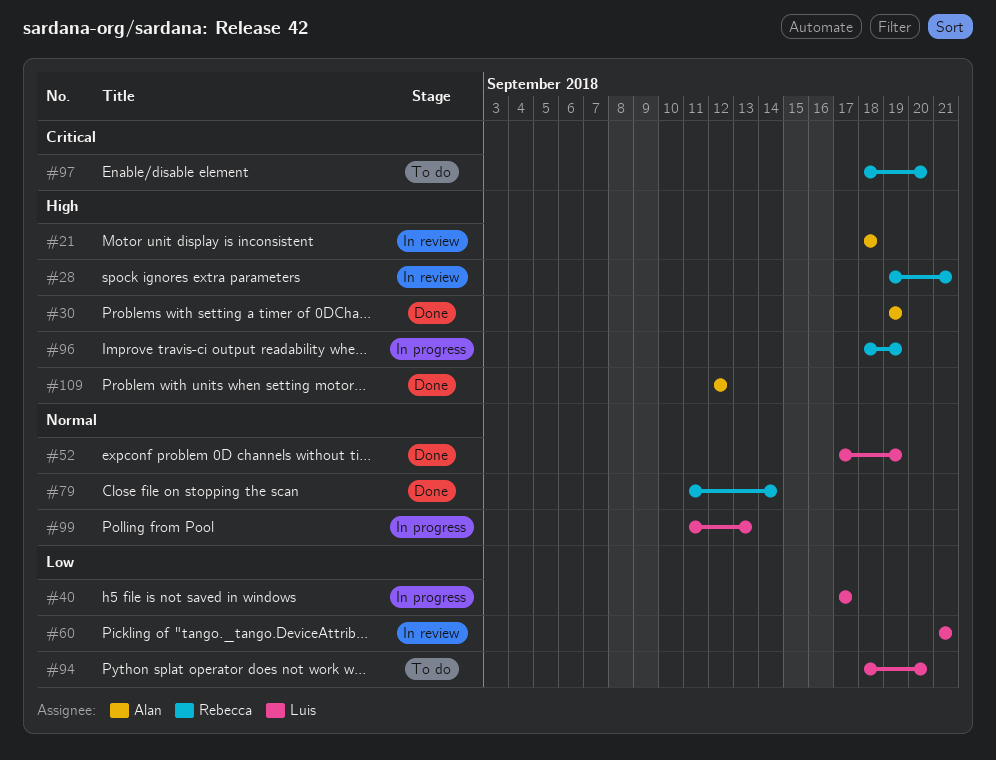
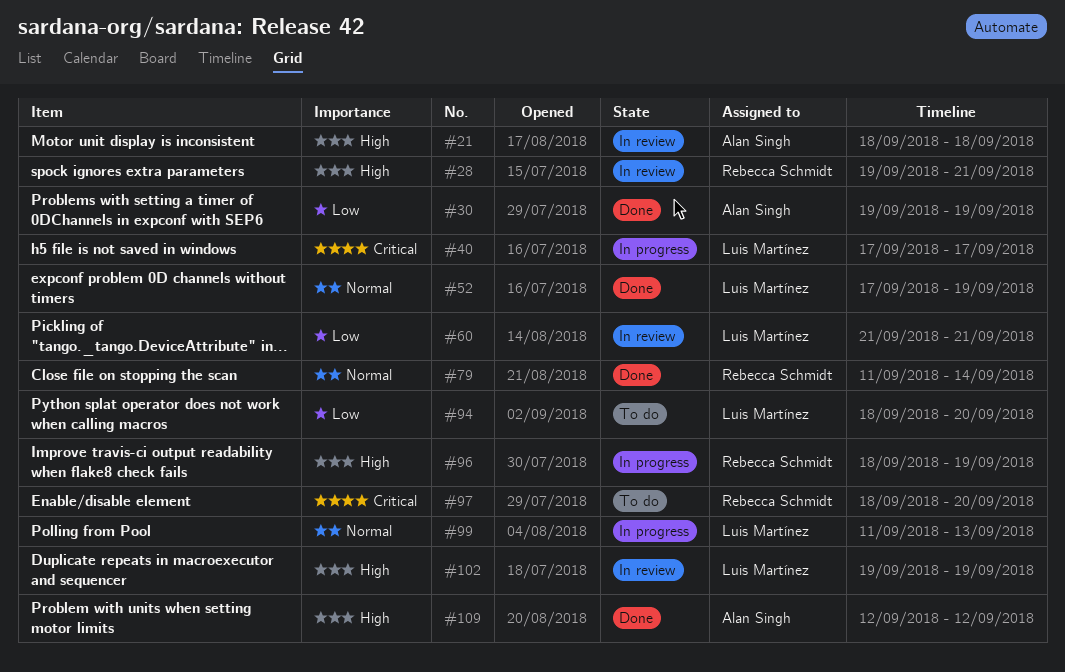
#30, priority: High -> Low
#40, priority: Low -> Critical
#102: none -> present

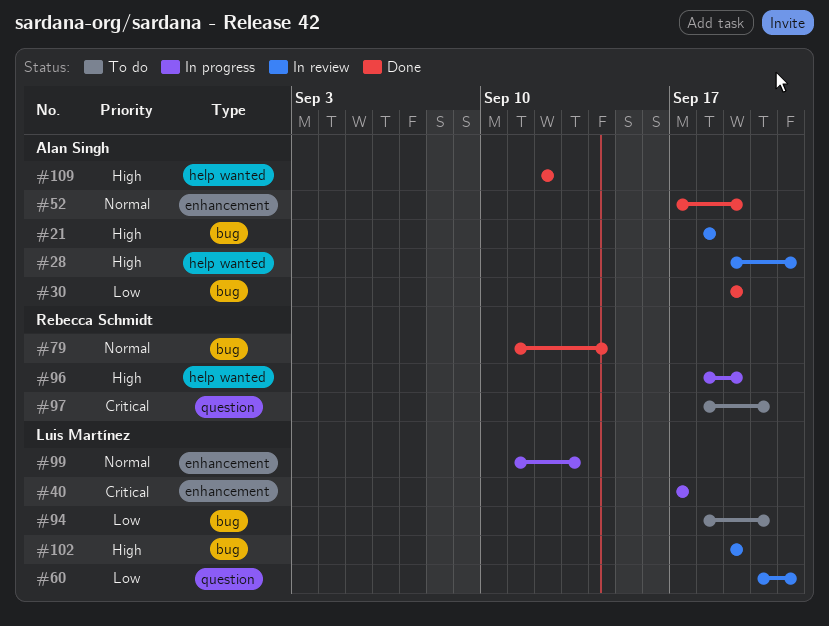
#28, owner: Rebecca Schmidt -> Alan Singh
#52, owner: Luis Martínez -> Alan Singh
#60, start: Sep 21 -> Sep 20

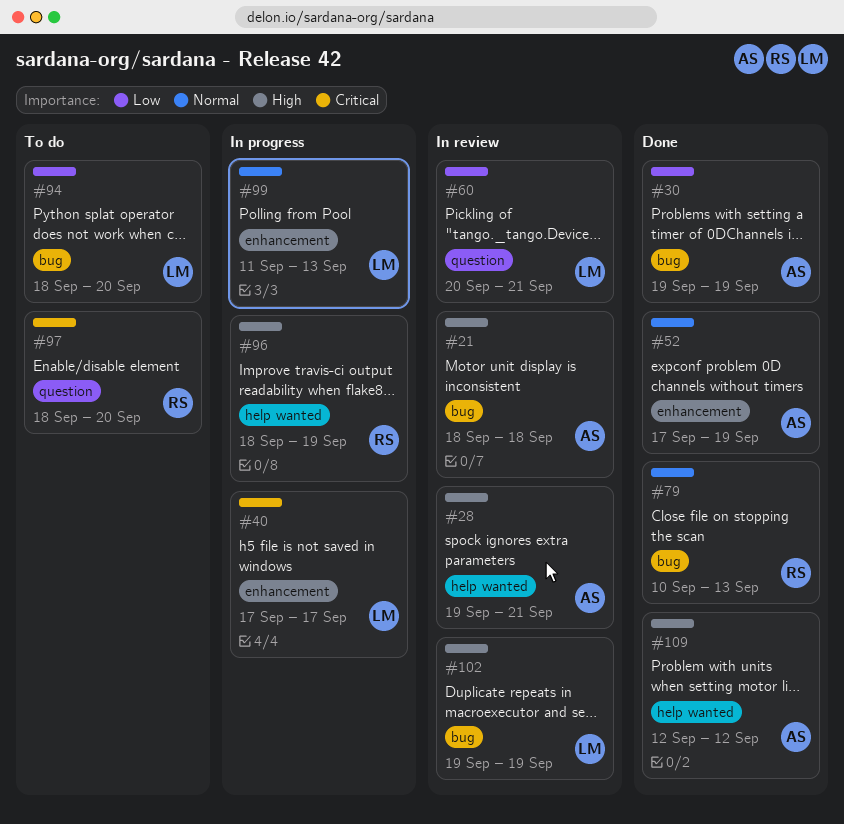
#79, start: Sep 11 -> Sep 10
#79, due: Sep 14 -> Sep 13

